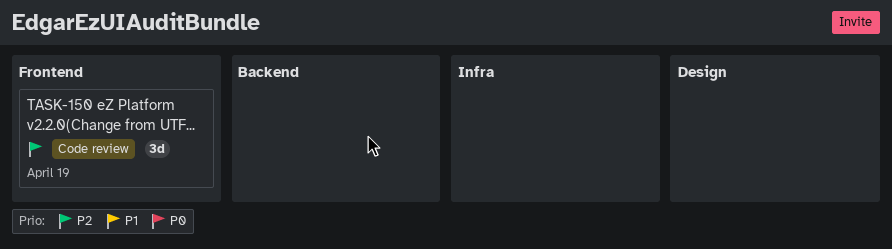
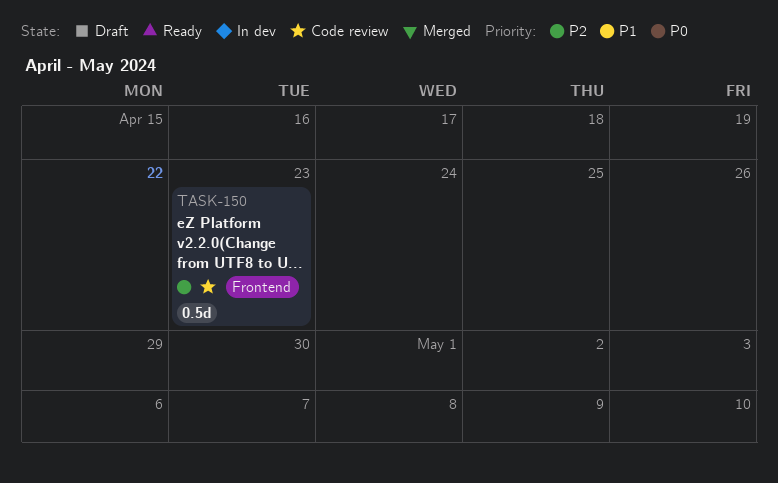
TASK-150, estimate: 3d -> 0.5d
TASK-150, due: Apr 19 -> Apr 23

